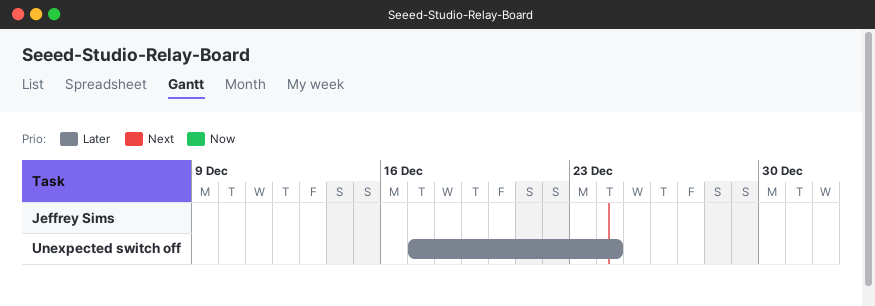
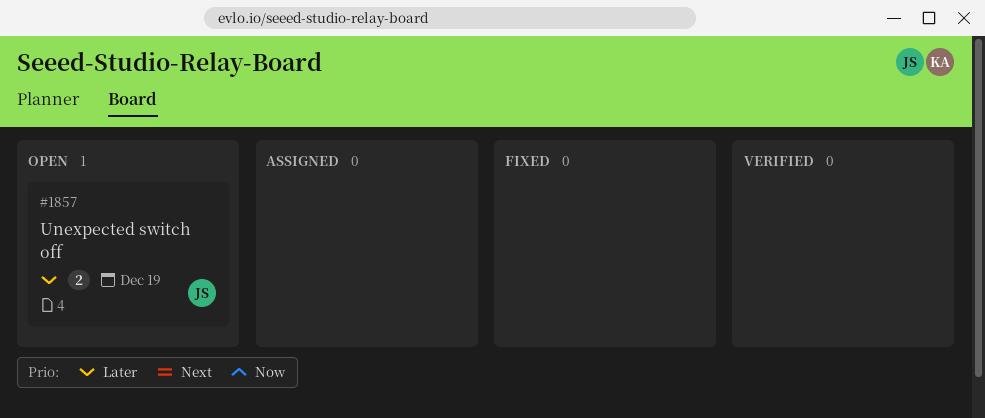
Unexpected switch off, due: Dec 24 -> Dec 19

